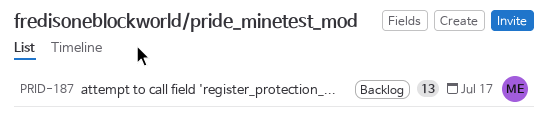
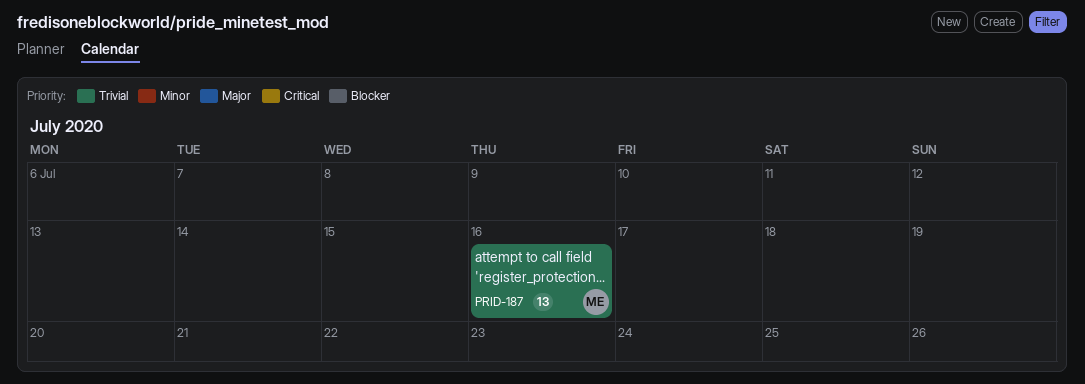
PRID-187, due: Jul 17 -> Jul 16

